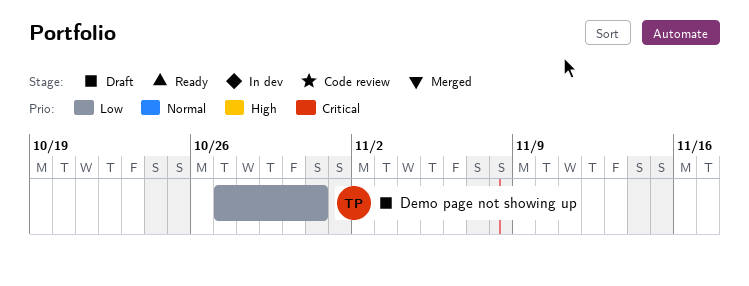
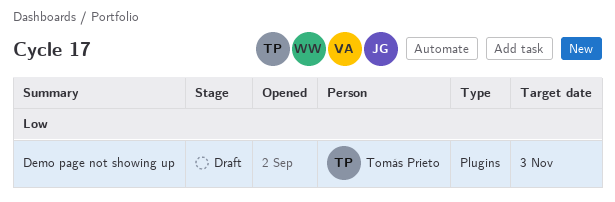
Demo page not showing up, due: Oct 31 -> Nov 3

